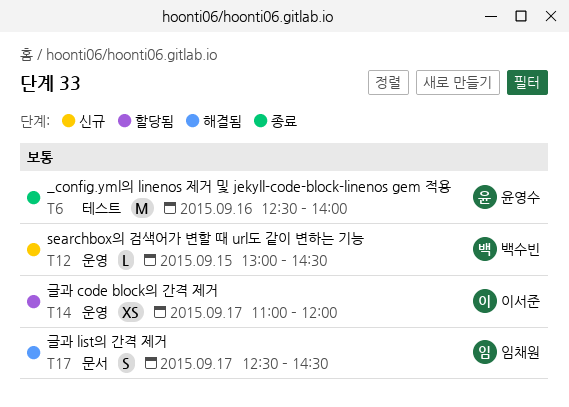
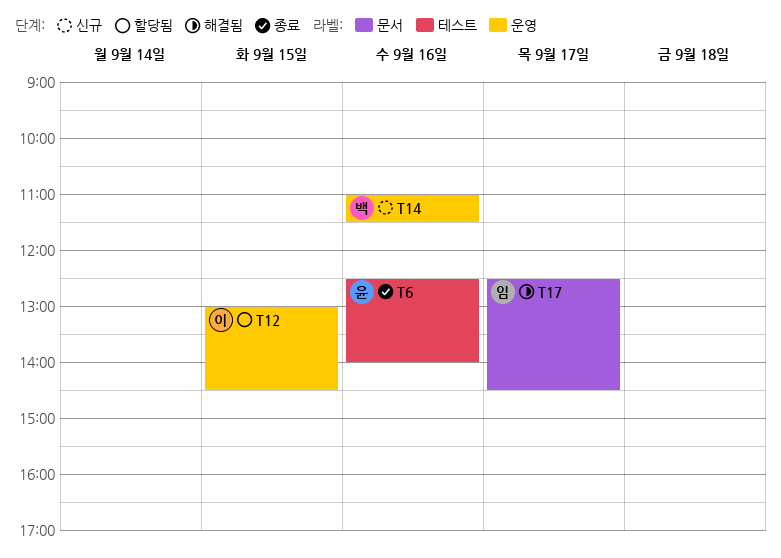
T12, status: 신규 -> 할당됨
T12, owner: 백수빈 -> 이서준
T14, status: 할당됨 -> 신규
T14, owner: 이서준 -> 백수빈
T14, day: Sep 17 -> Sep 16
T14, ends: 12:00 -> 11:30

